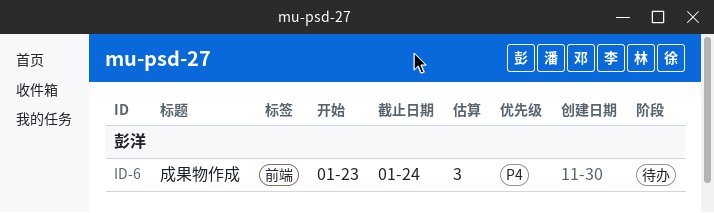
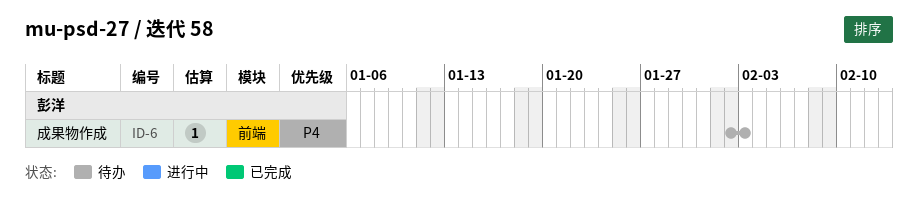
ID-6, estimate: 3 -> 1
ID-6, start: Jan 23 -> Feb 2
ID-6, due: Jan 24 -> Feb 3

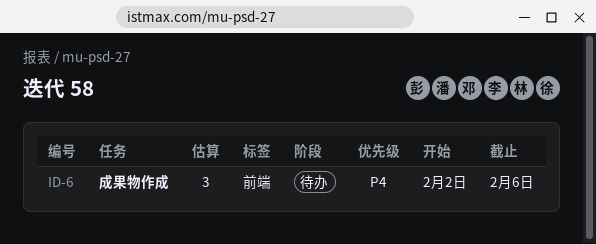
ID-6, estimate: 1 -> 3
ID-6, due: Feb 3 -> Feb 6

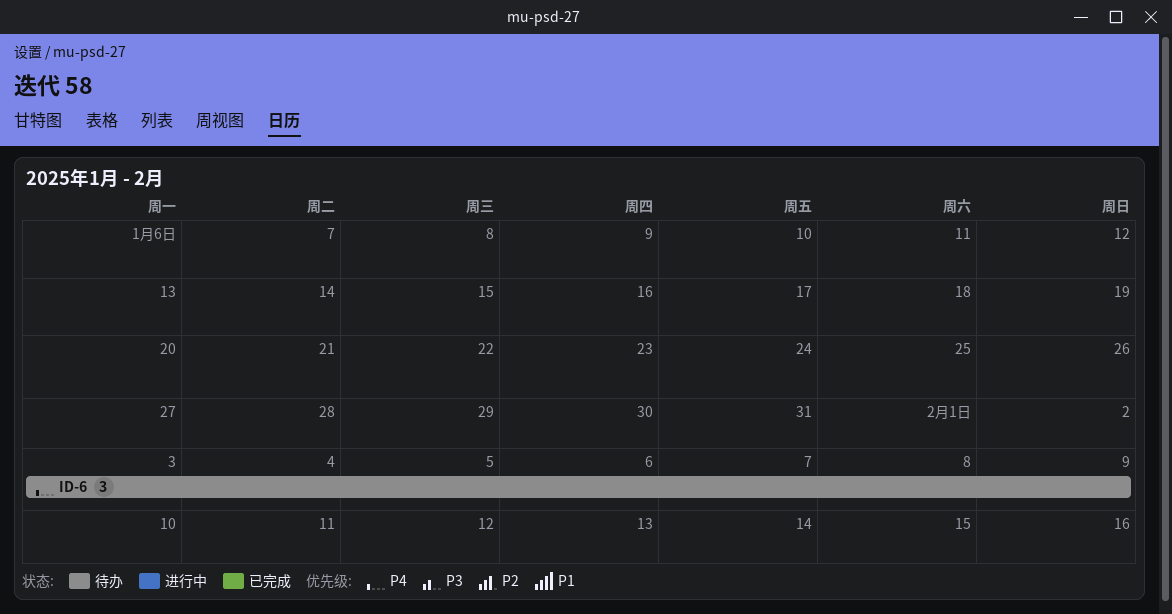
ID-6, start: Feb 2 -> Feb 3
ID-6, due: Feb 6 -> Feb 9

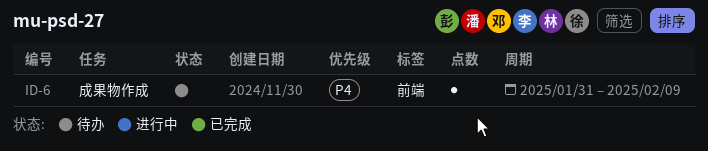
ID-6, estimate: 3 -> 1
ID-6, start: Feb 3 -> Jan 31

